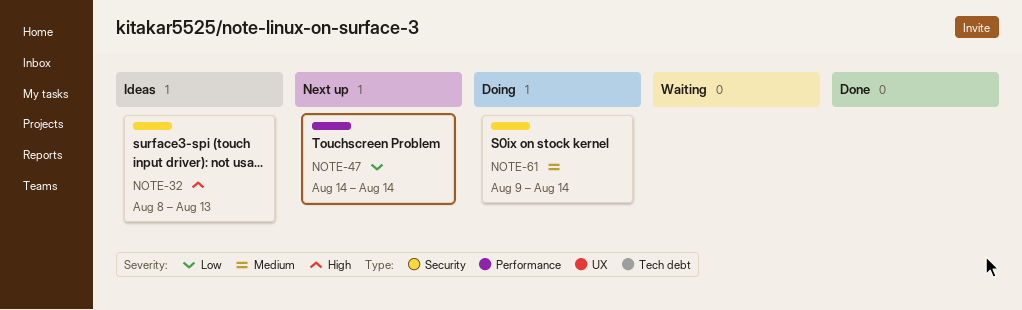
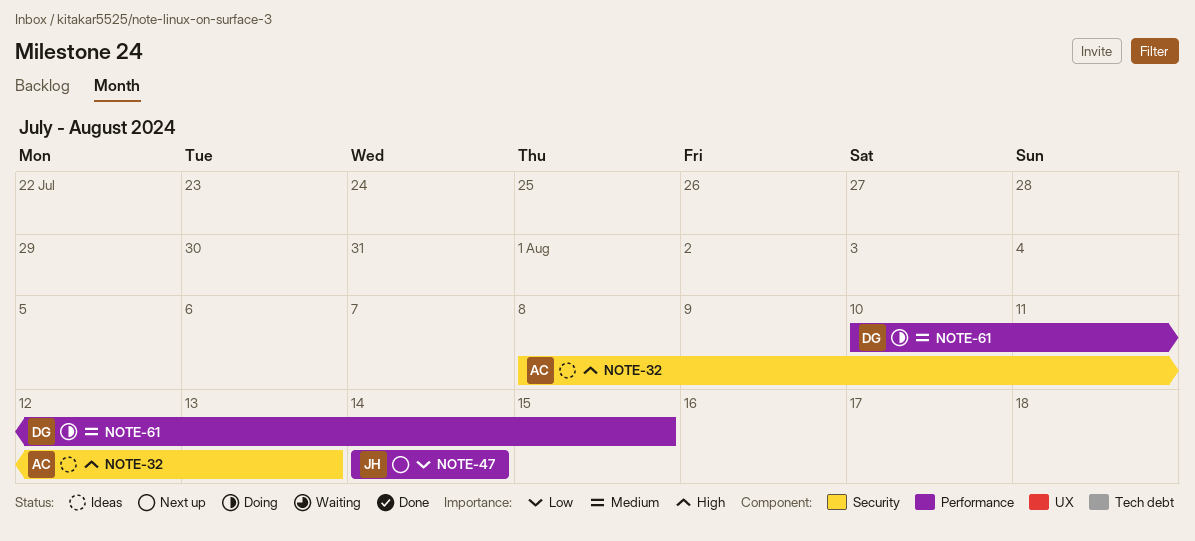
NOTE-61, label: Security -> Performance
NOTE-61, start: Aug 9 -> Aug 10
NOTE-61, due: Aug 14 -> Aug 15

